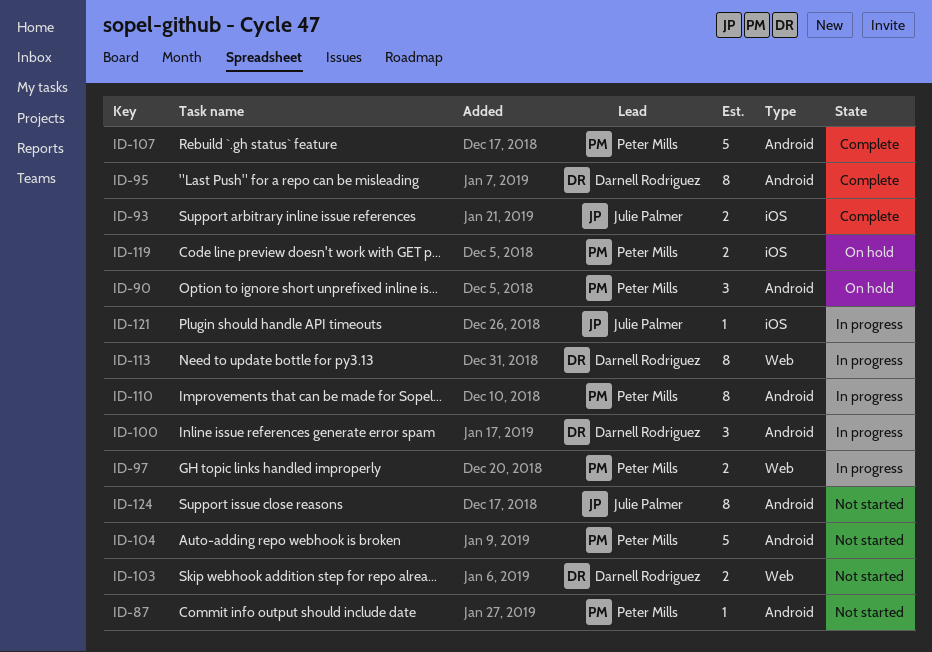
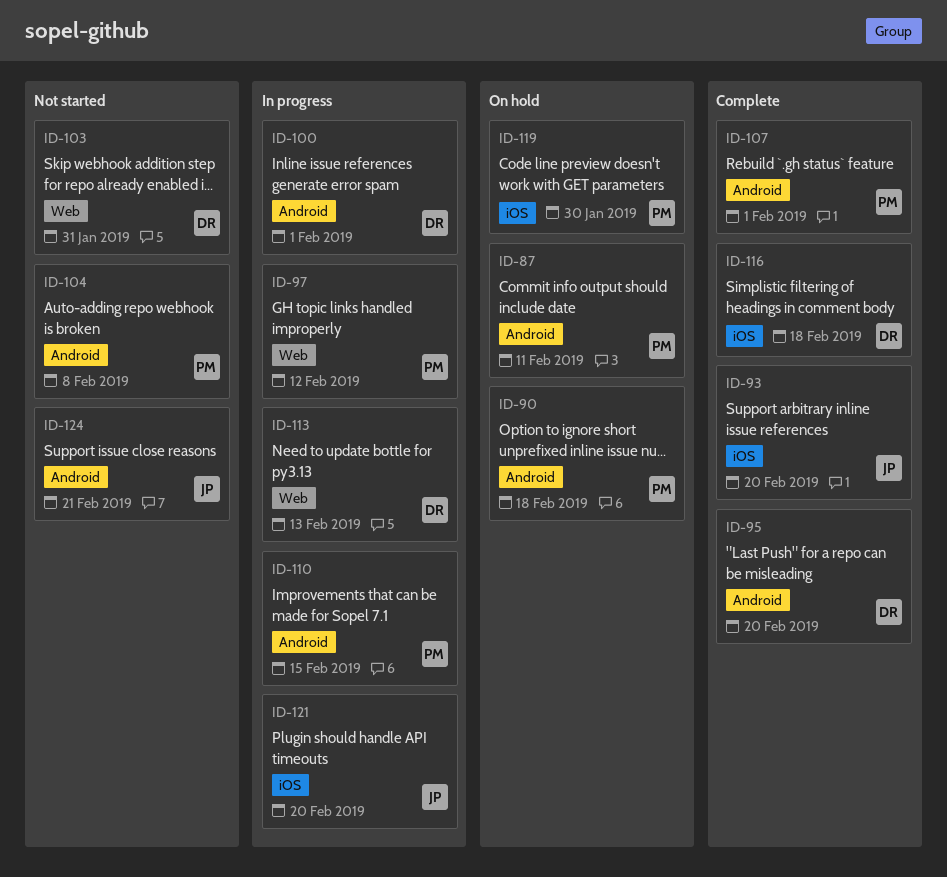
ID-87, status: Not started -> On hold
ID-116: none -> present

